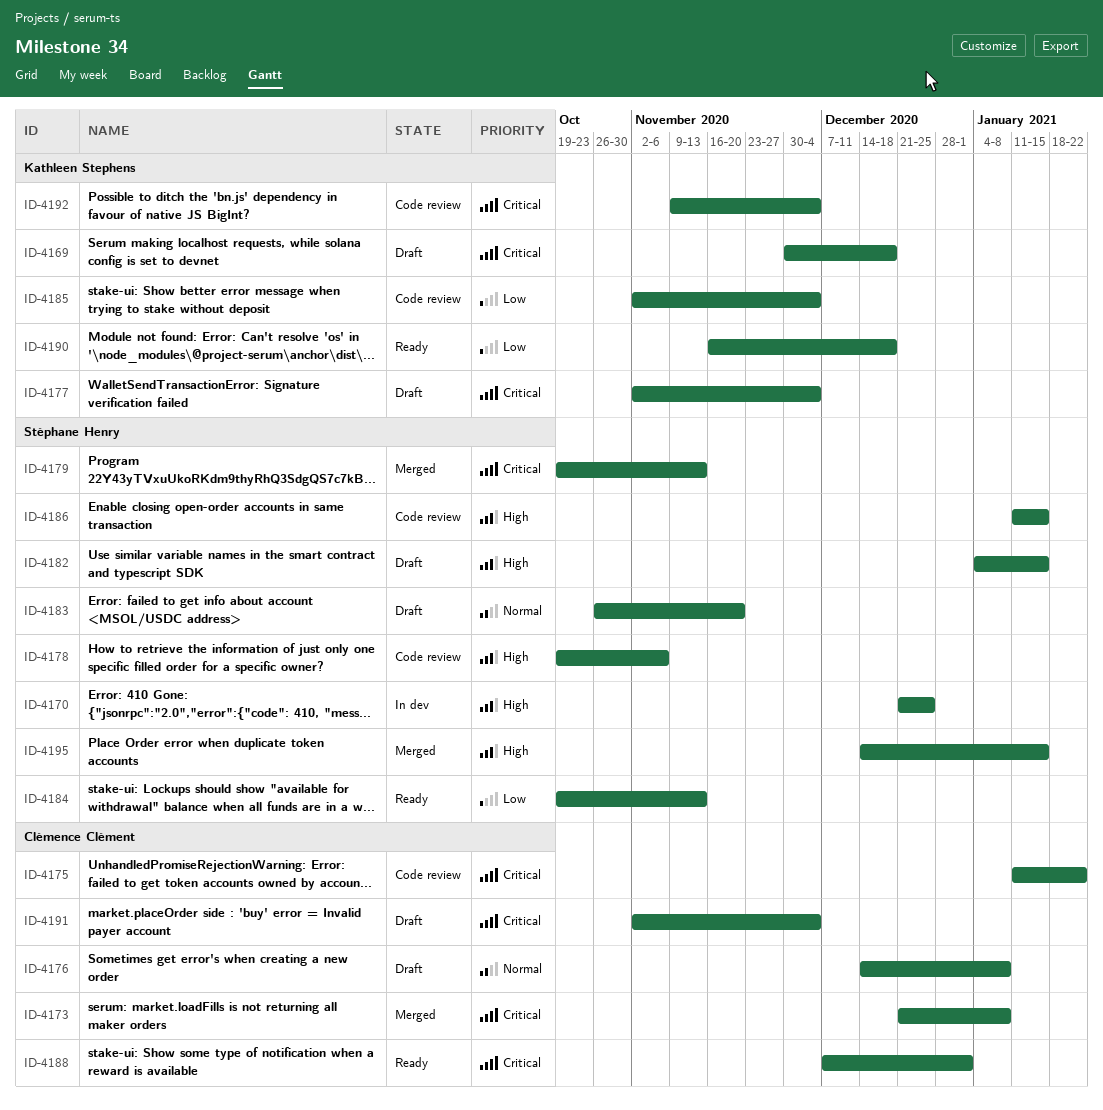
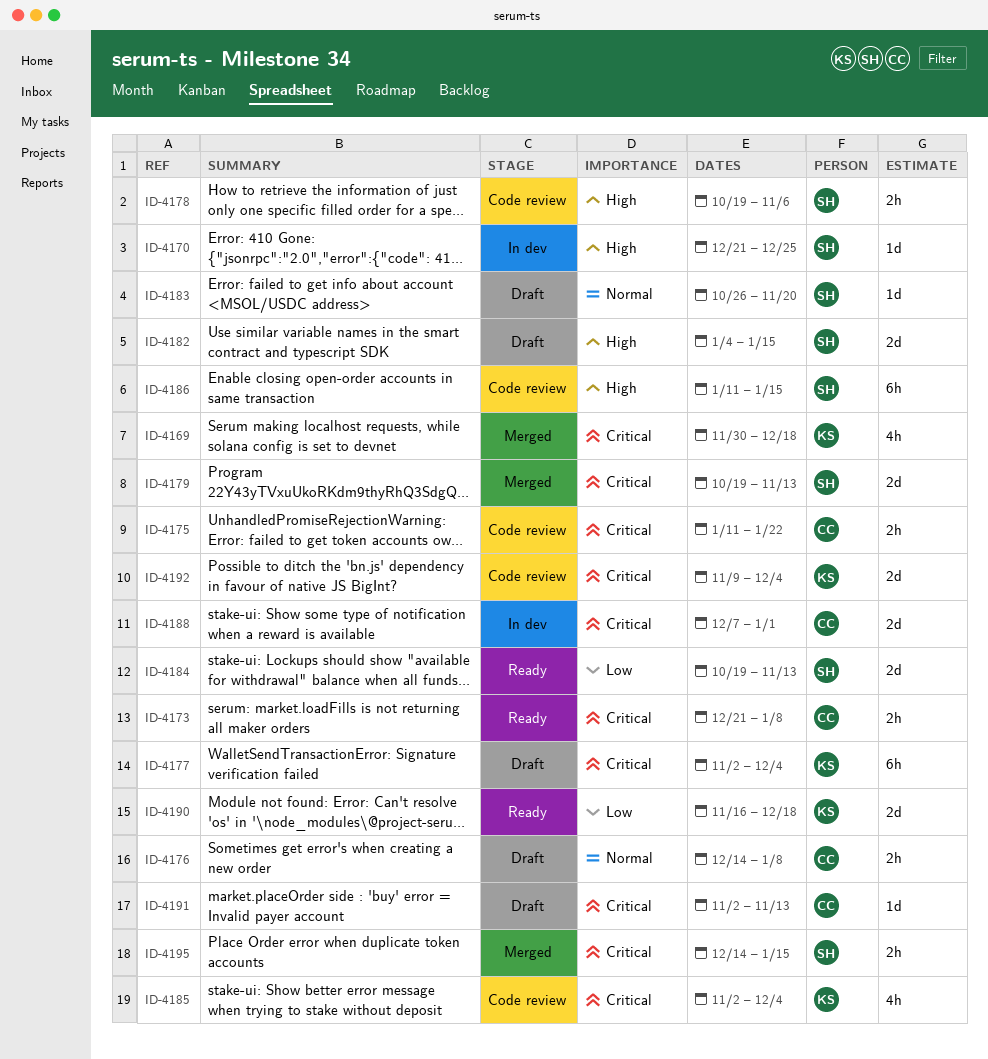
ID-4169, status: Draft -> Merged
ID-4173, status: Merged -> Ready
ID-4185, priority: Low -> Critical
ID-4188, status: Ready -> In dev
ID-4191, due: Dec 4 -> Nov 13
ID-4195, priority: High -> Critical

